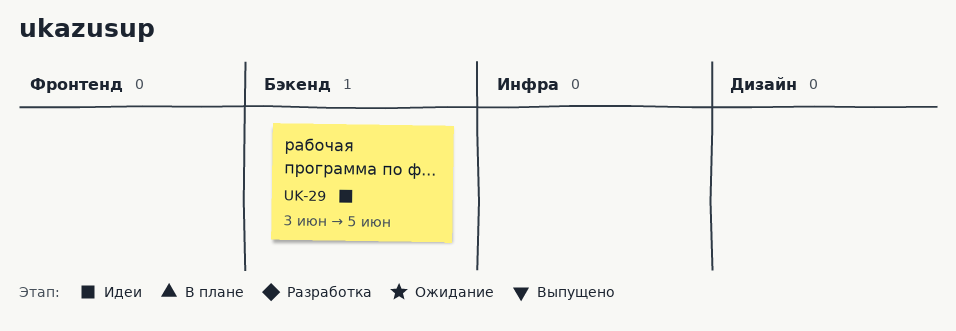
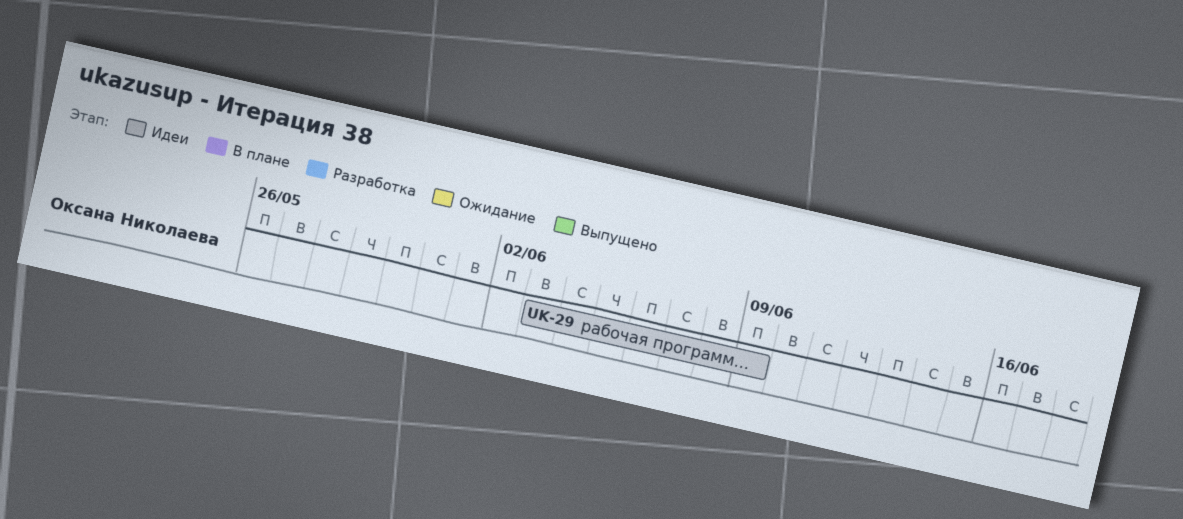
UK-29, due: Jun 5 -> Jun 9

